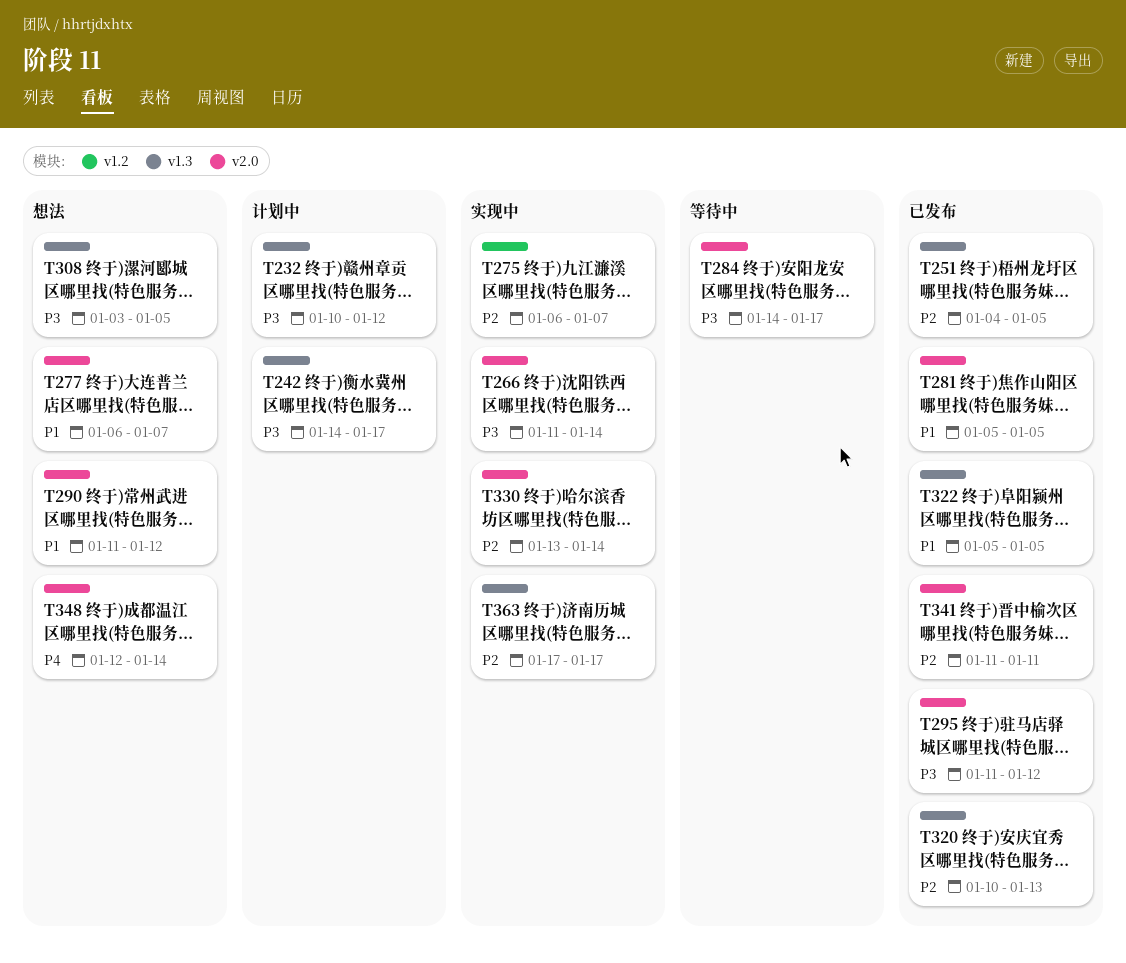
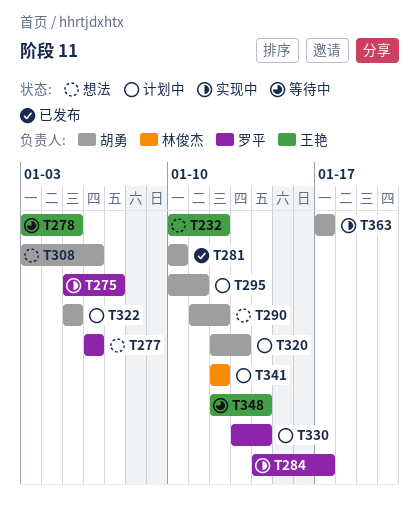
T232, status: 计划中 -> 想法
T242: present -> none
T251: present -> none
T266: present -> none
T275, start: Jan 6 -> Jan 5
T277, due: Jan 7 -> Jan 6
T278: none -> present
T281, start: Jan 5 -> Jan 10
T281, due: Jan 5 -> Jan 10
T284, status: 等待中 -> 实现中
T295, status: 已发布 -> 计划中
T295, start: Jan 11 -> Jan 10
T295, due: Jan 12 -> Jan 11
T308, due: Jan 5 -> Jan 6
T320, status: 已发布 -> 计划中
T320, start: Jan 10 -> Jan 12
T322, status: 已发布 -> 计划中
T330, status: 实现中 -> 计划中
T341, status: 已发布 -> 计划中
T341, start: Jan 11 -> Jan 12
T341, due: Jan 11 -> Jan 12
T348, status: 想法 -> 等待中

